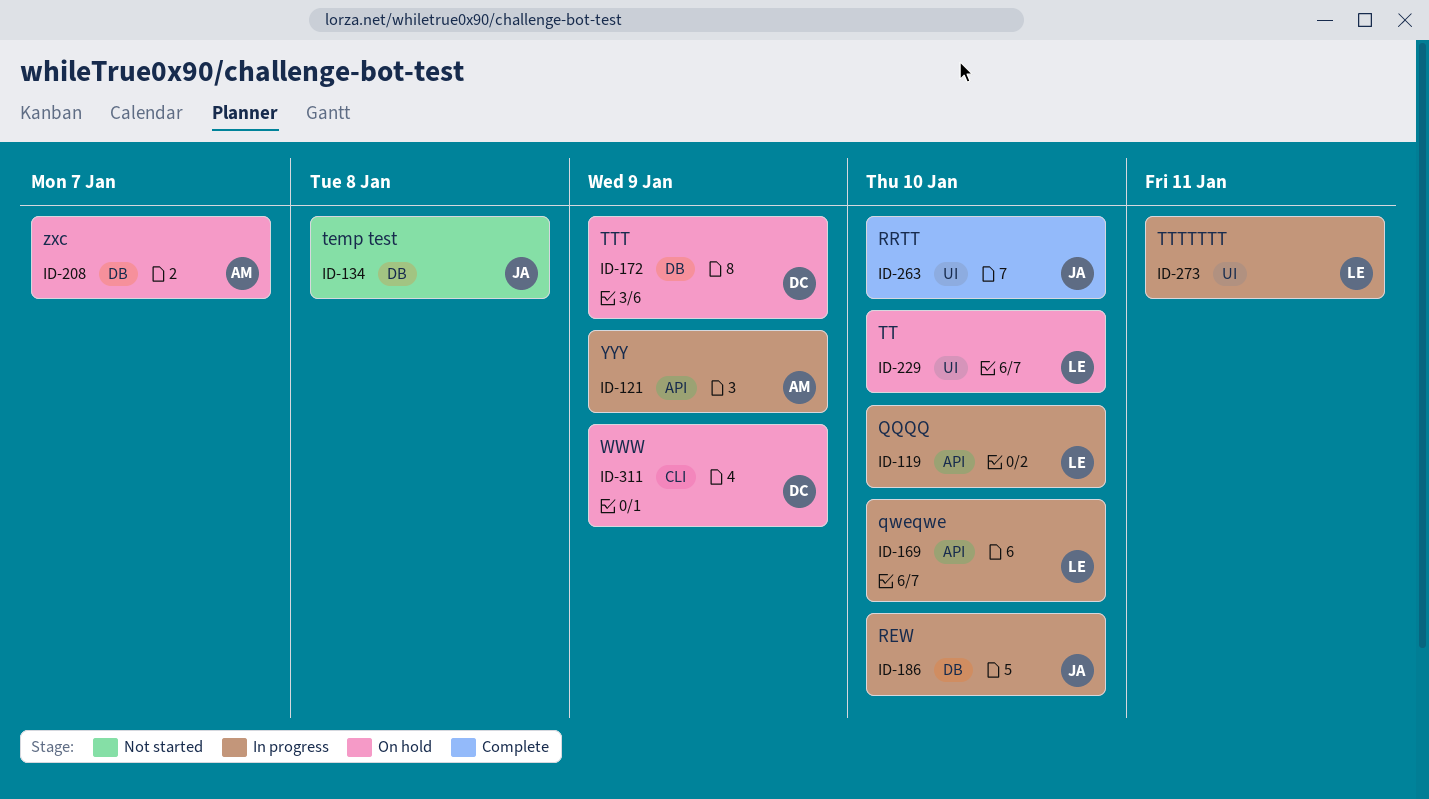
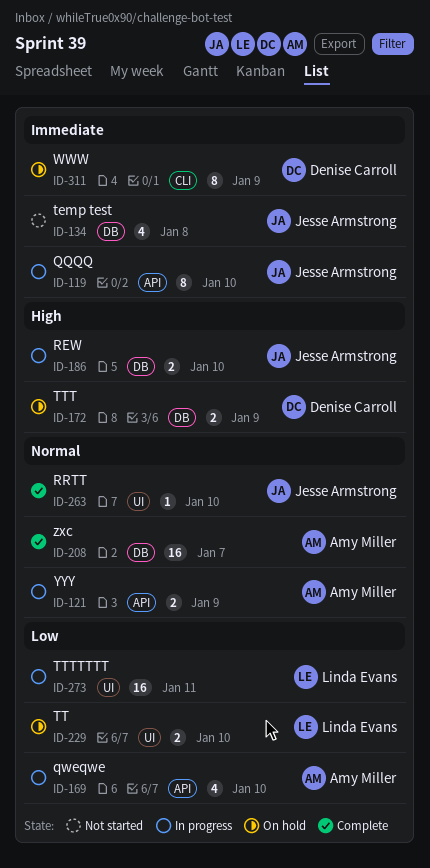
ID-119, owner: Linda Evans -> Jesse Armstrong
ID-169, owner: Linda Evans -> Amy Miller
ID-208, status: On hold -> Complete

